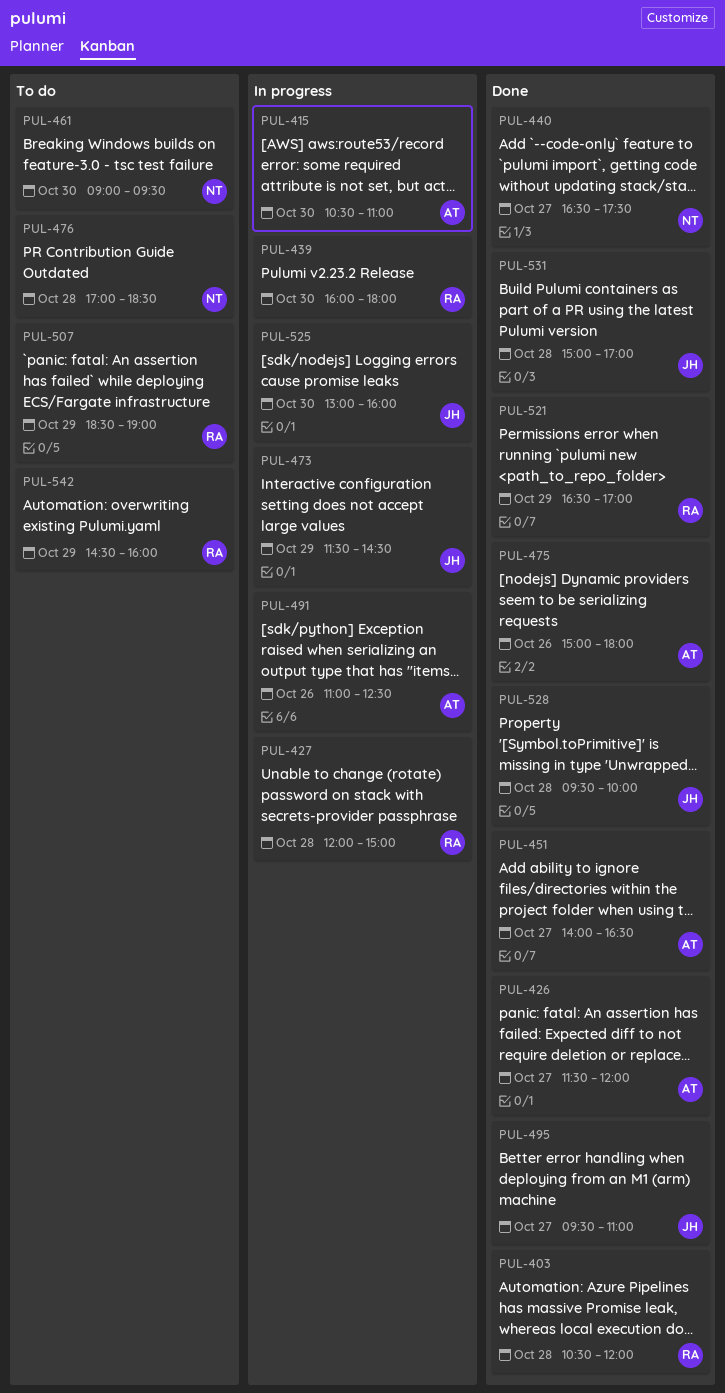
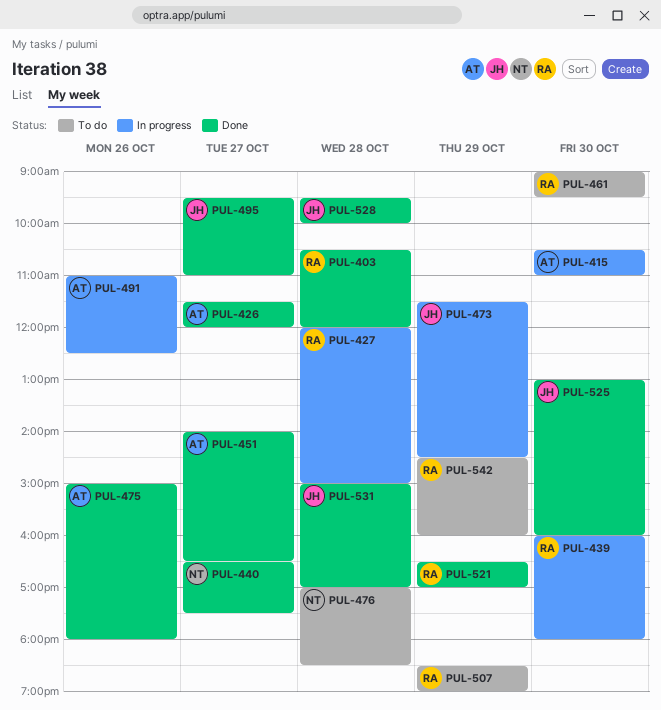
PUL-461, owner: NT -> RA
PUL-525, status: In progress -> Done

